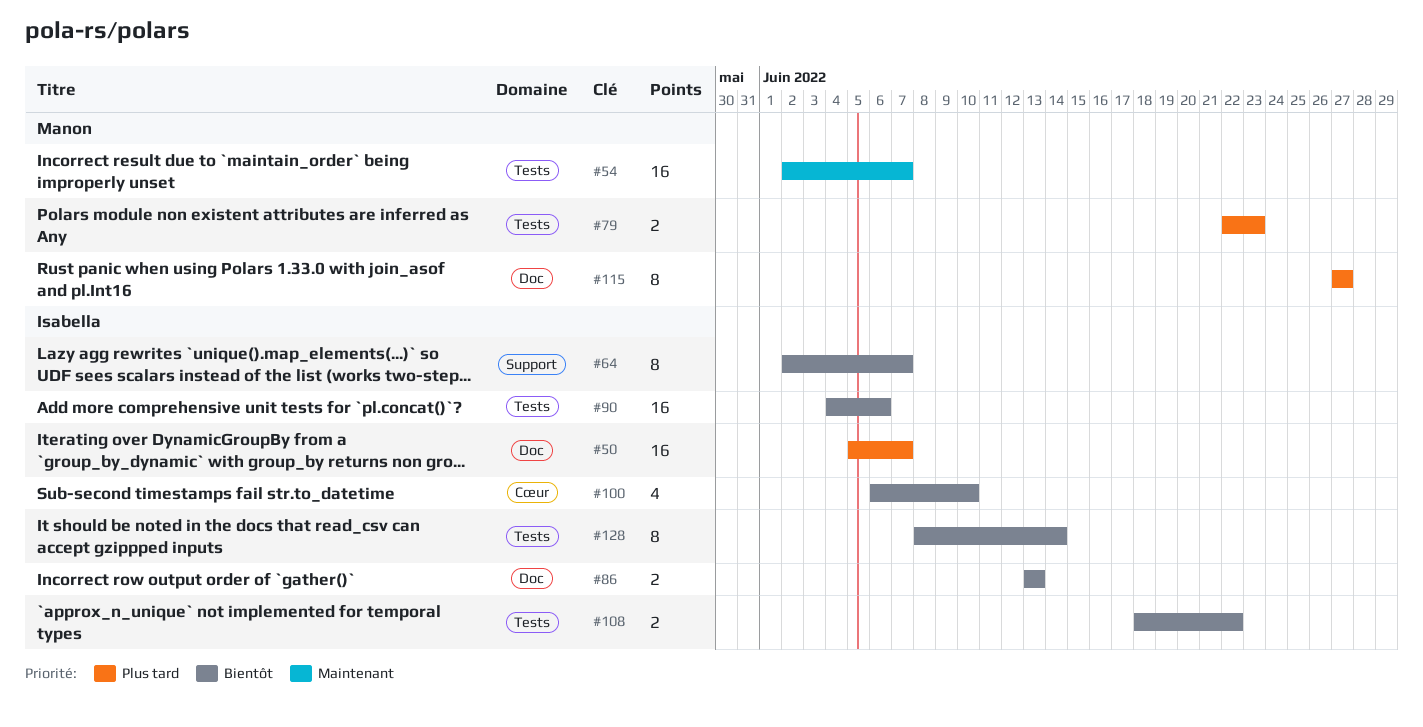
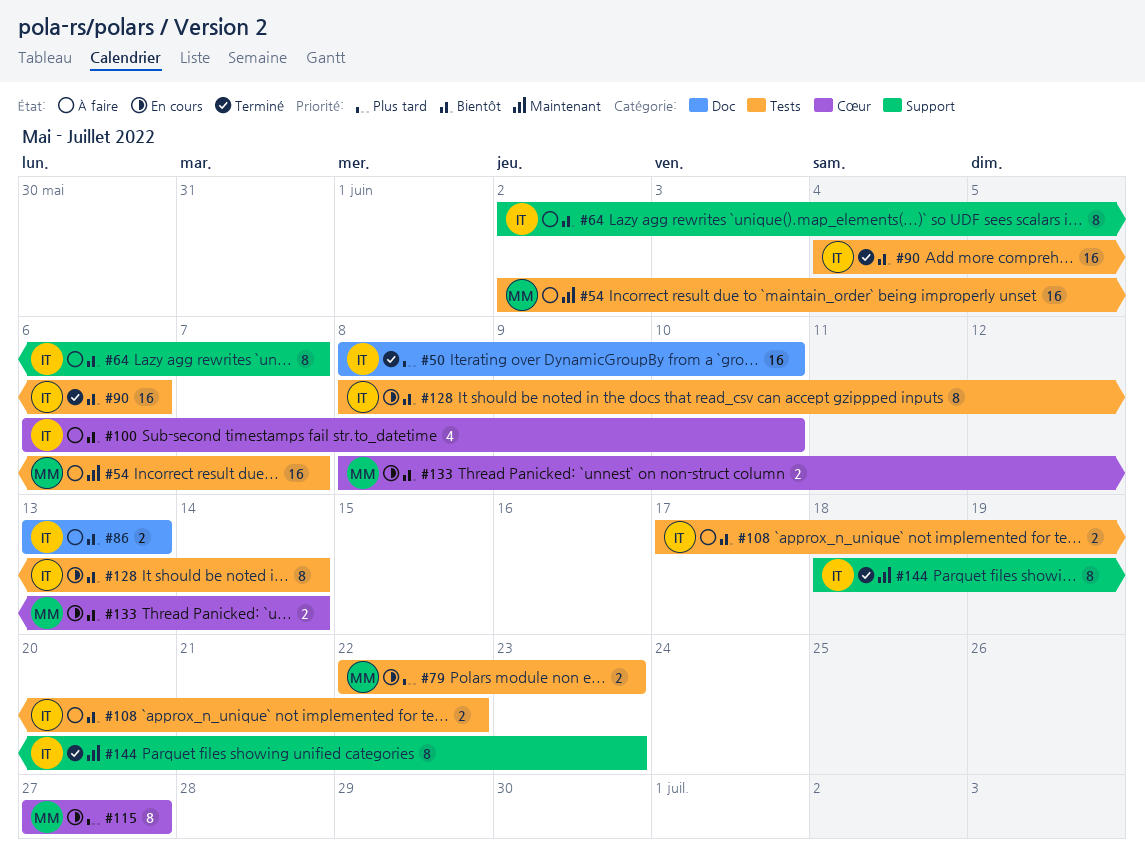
#50, start: Jun 5 -> Jun 8
#50, due: Jun 7 -> Jun 10
#108, start: Jun 18 -> Jun 17
#115, label: Doc -> Cœur
#133: none -> present
#144: none -> present

